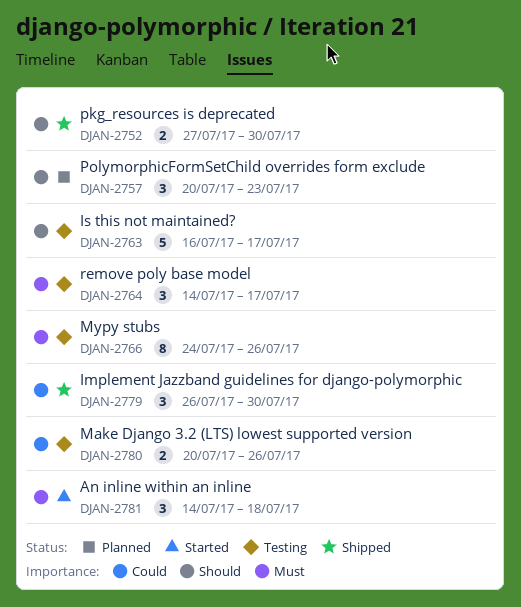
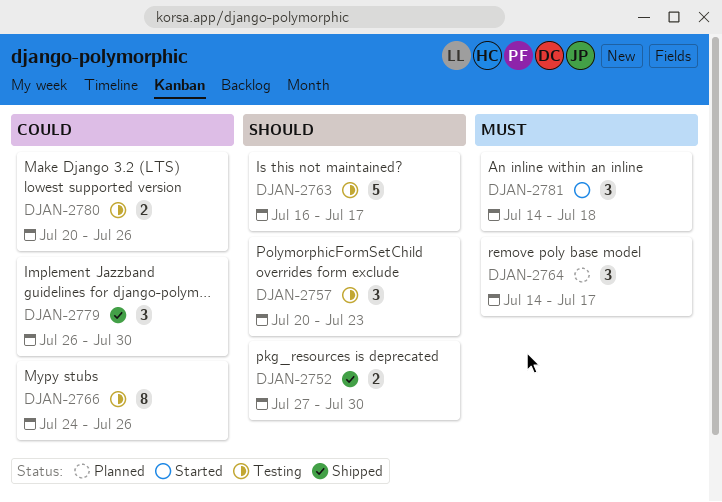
DJAN-2757, status: Planned -> Testing
DJAN-2764, status: Testing -> Planned
DJAN-2766, priority: Must -> Could

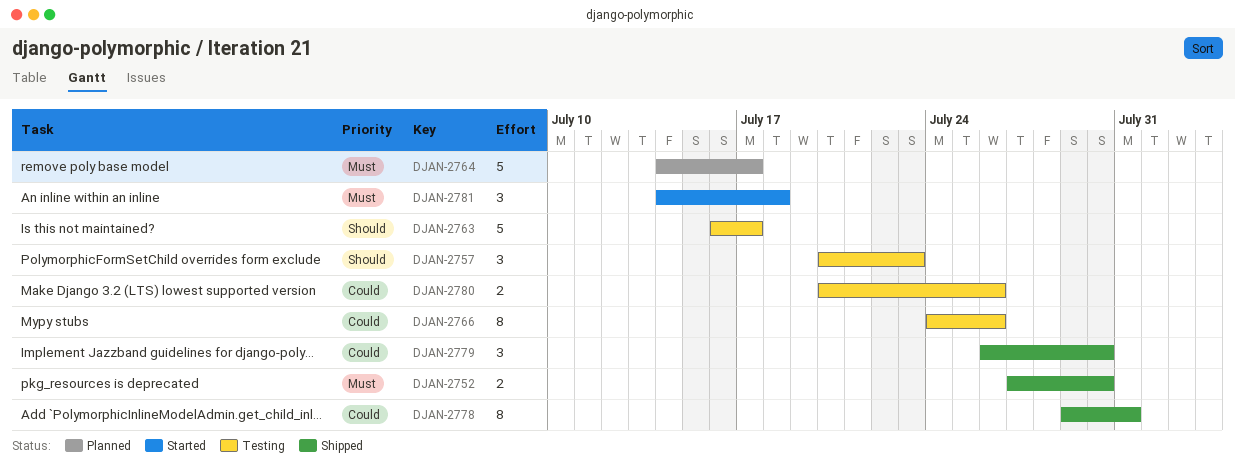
DJAN-2752, priority: Should -> Must
DJAN-2764, estimate: 3 -> 5
DJAN-2778: none -> present

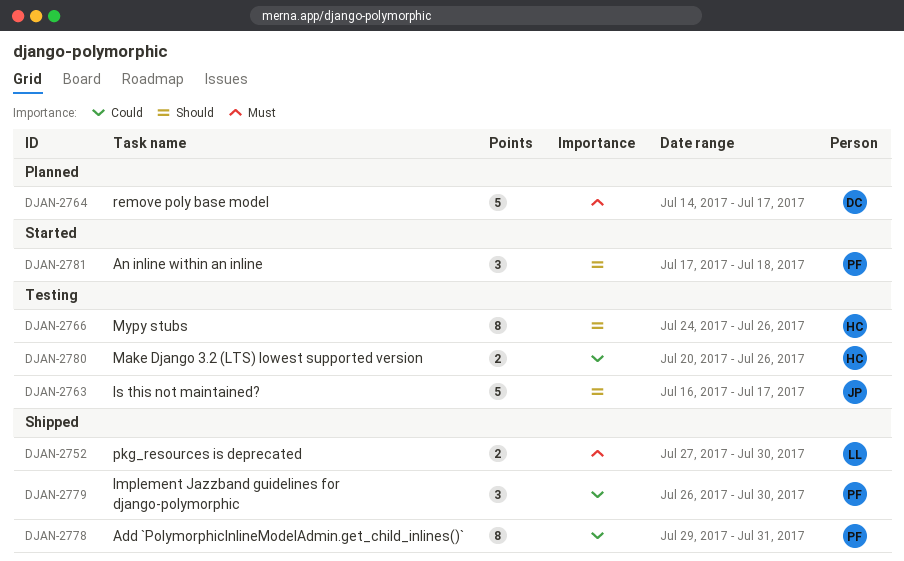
DJAN-2757: present -> none
DJAN-2766, priority: Could -> Should
DJAN-2781, priority: Must -> Should
DJAN-2781, start: Jul 14 -> Jul 17

